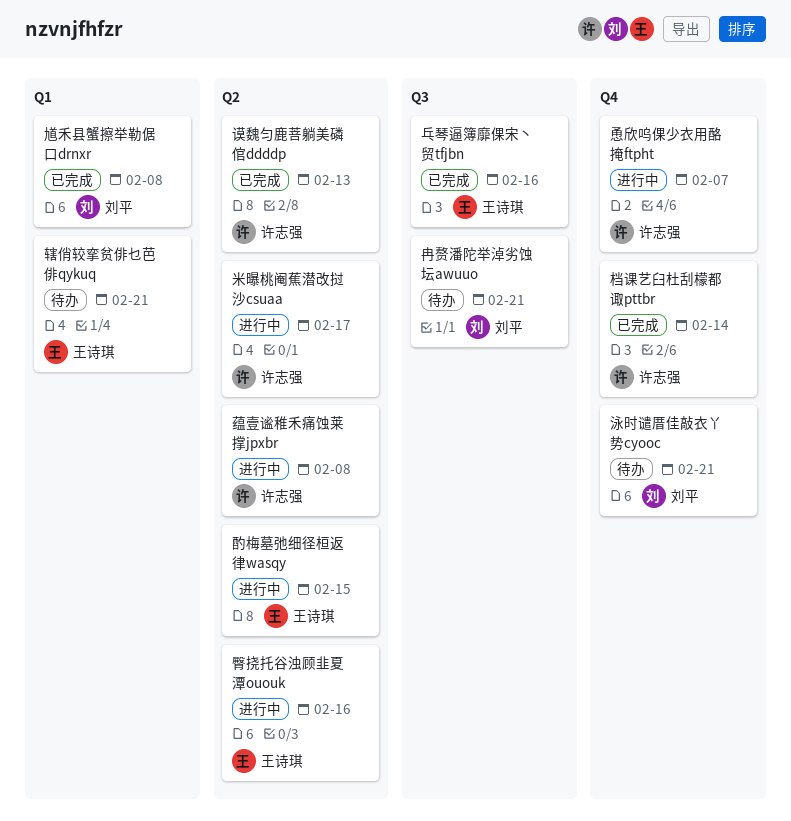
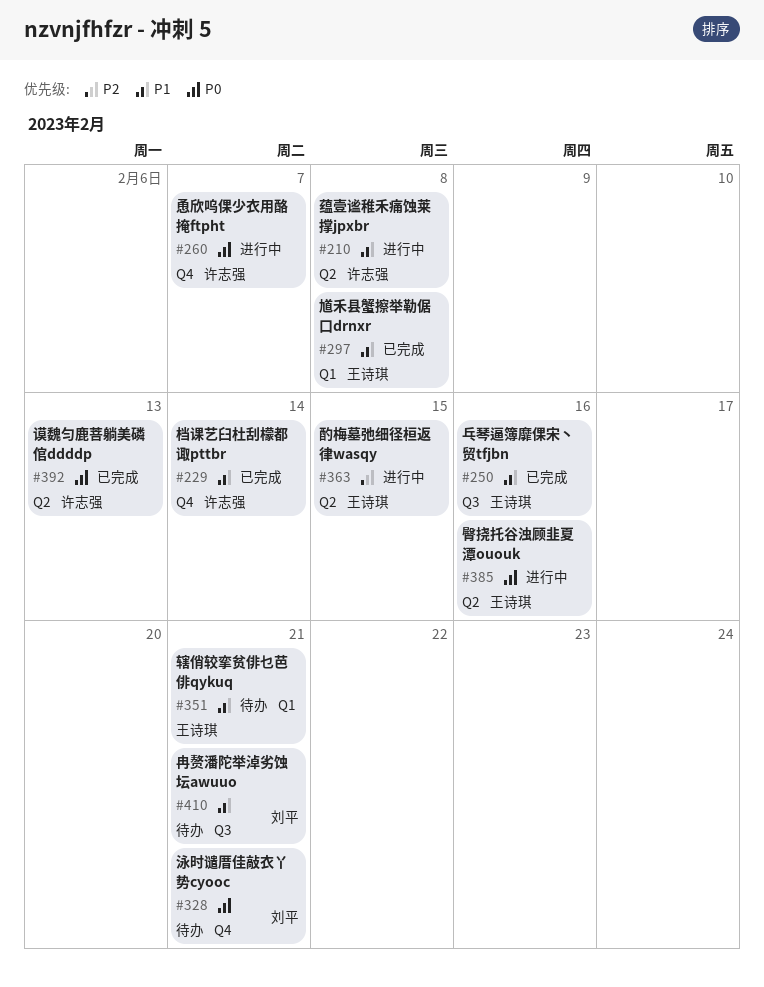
米曝桃阉蕉潜改挝沙csuaa: present -> none
馗禾县蟹擦举勒倨口drnxr, owner: 刘平 -> 王诗琪

